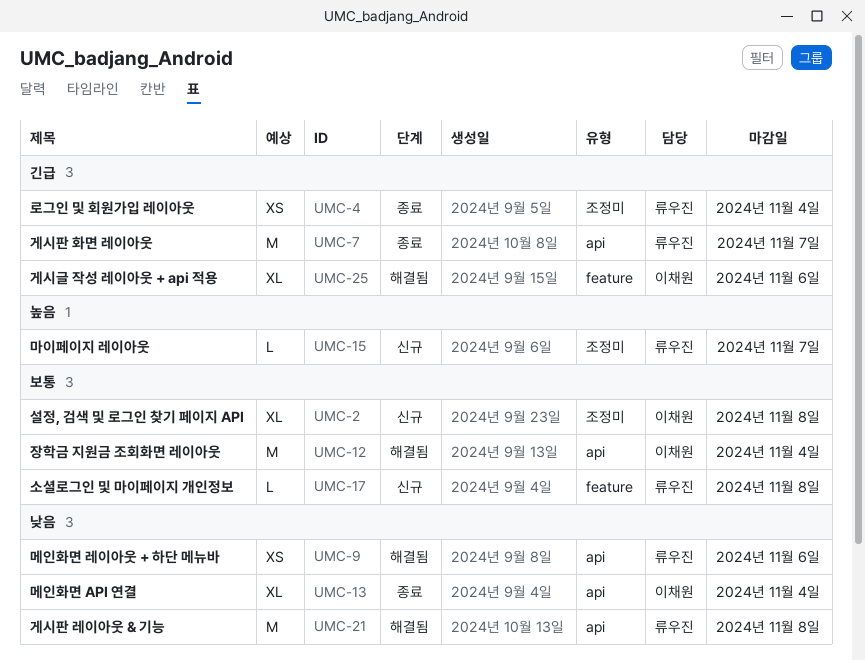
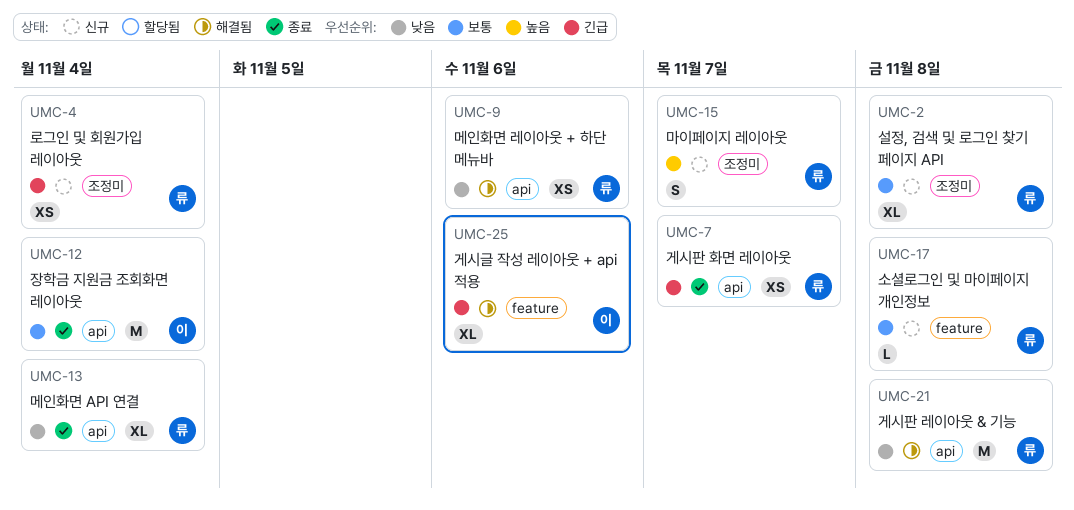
UMC-2, owner: 이채원 -> 류우진
UMC-4, status: 종료 -> 신규
UMC-7, estimate: M -> XS
UMC-12, status: 해결됨 -> 종료
UMC-13, owner: 이채원 -> 류우진
UMC-15, estimate: L -> S

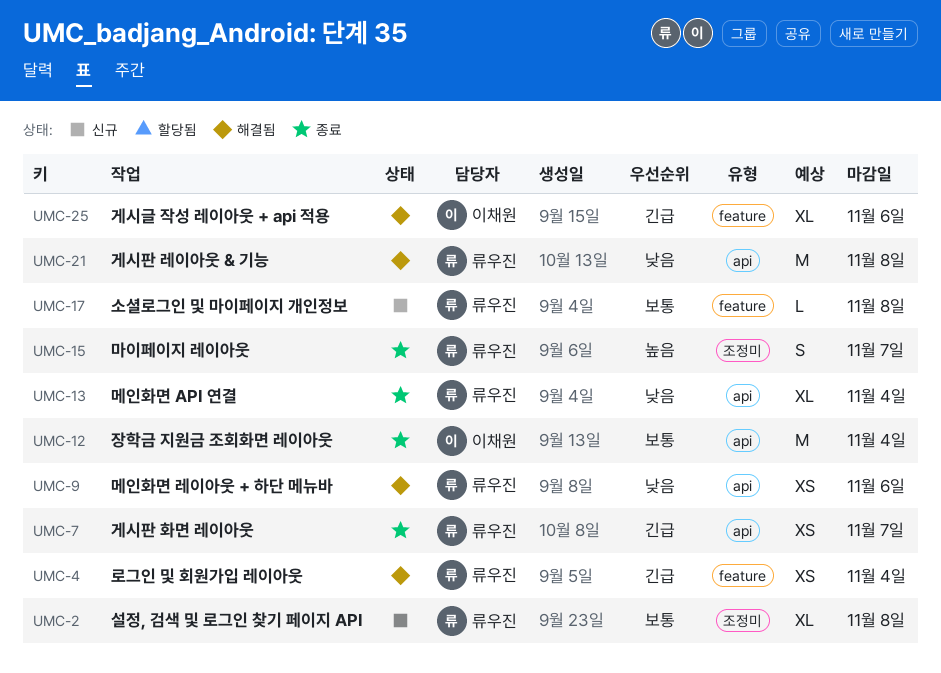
UMC-4, status: 신규 -> 해결됨
UMC-4, label: 조정미 -> feature
UMC-15, status: 신규 -> 종료

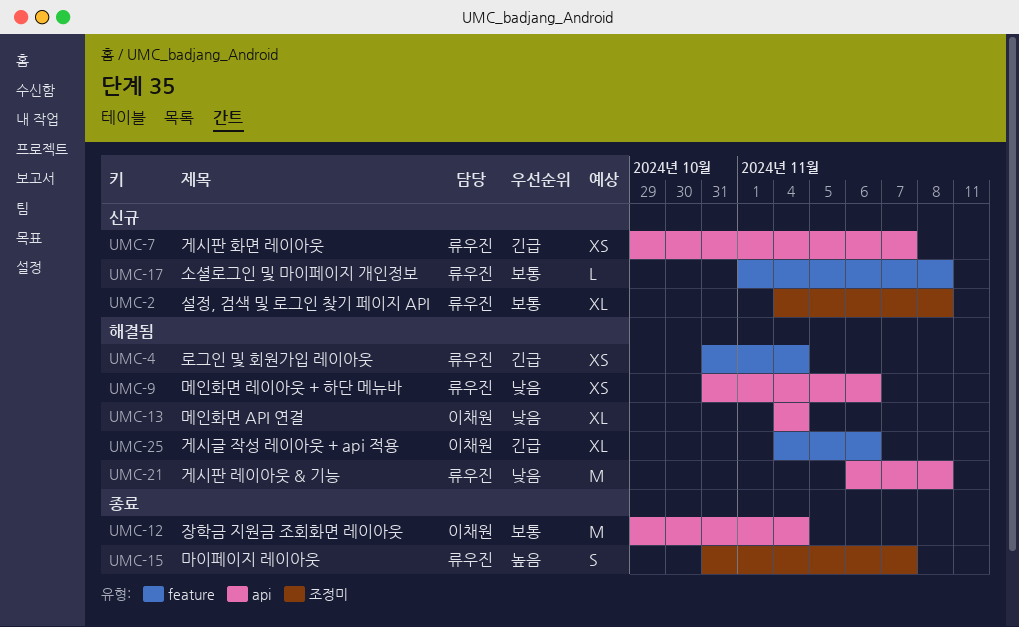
UMC-7, status: 종료 -> 신규
UMC-13, status: 종료 -> 해결됨
UMC-13, owner: 류우진 -> 이채원

